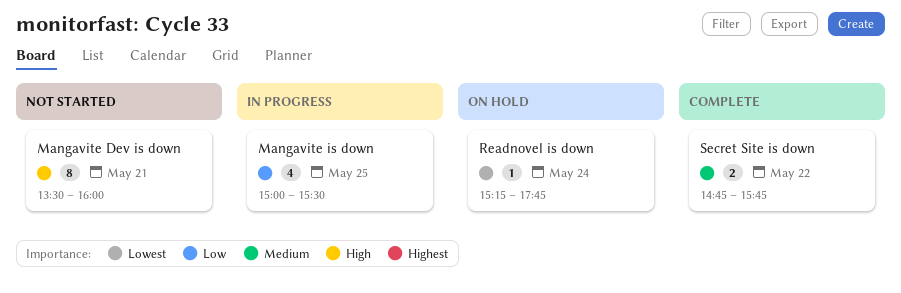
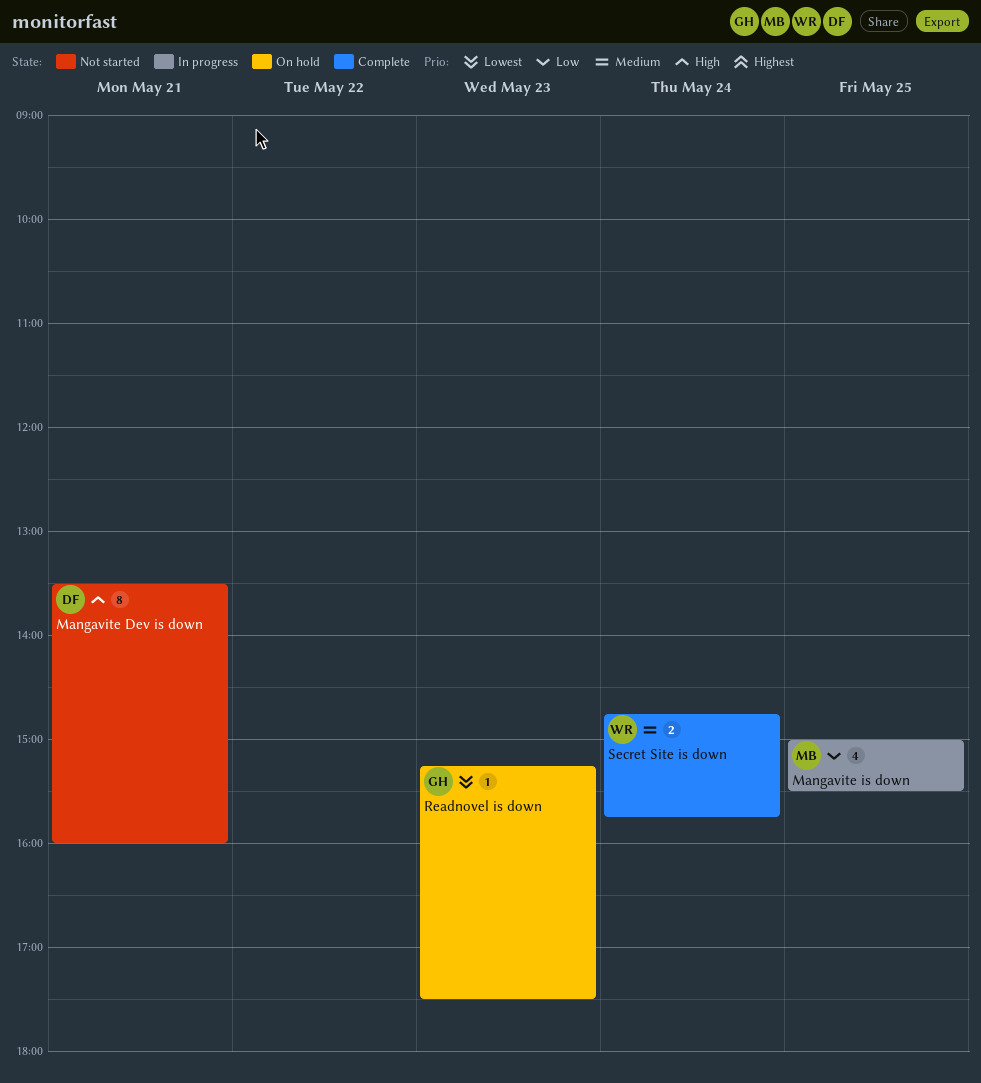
Readnovel is down, day: May 24 -> May 23
Readnovel is down, ends: 17:45 -> 17:30
Secret Site is down, day: May 22 -> May 24

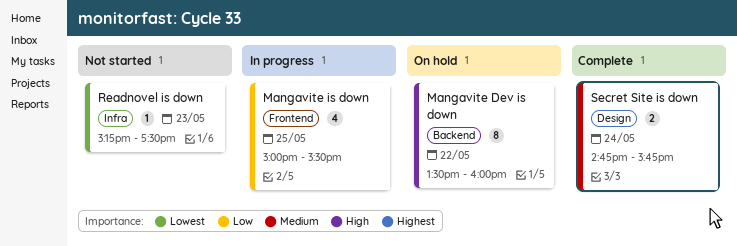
Mangavite Dev is down, status: Not started -> On hold
Mangavite Dev is down, day: May 21 -> May 22
Readnovel is down, status: On hold -> Not started

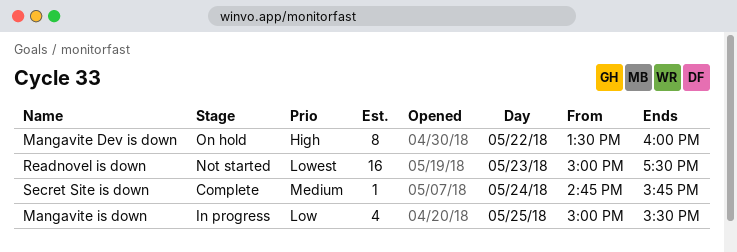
Readnovel is down, estimate: 1 -> 16
Readnovel is down, begins: 15:15 -> 15:00
Secret Site is down, estimate: 2 -> 1

